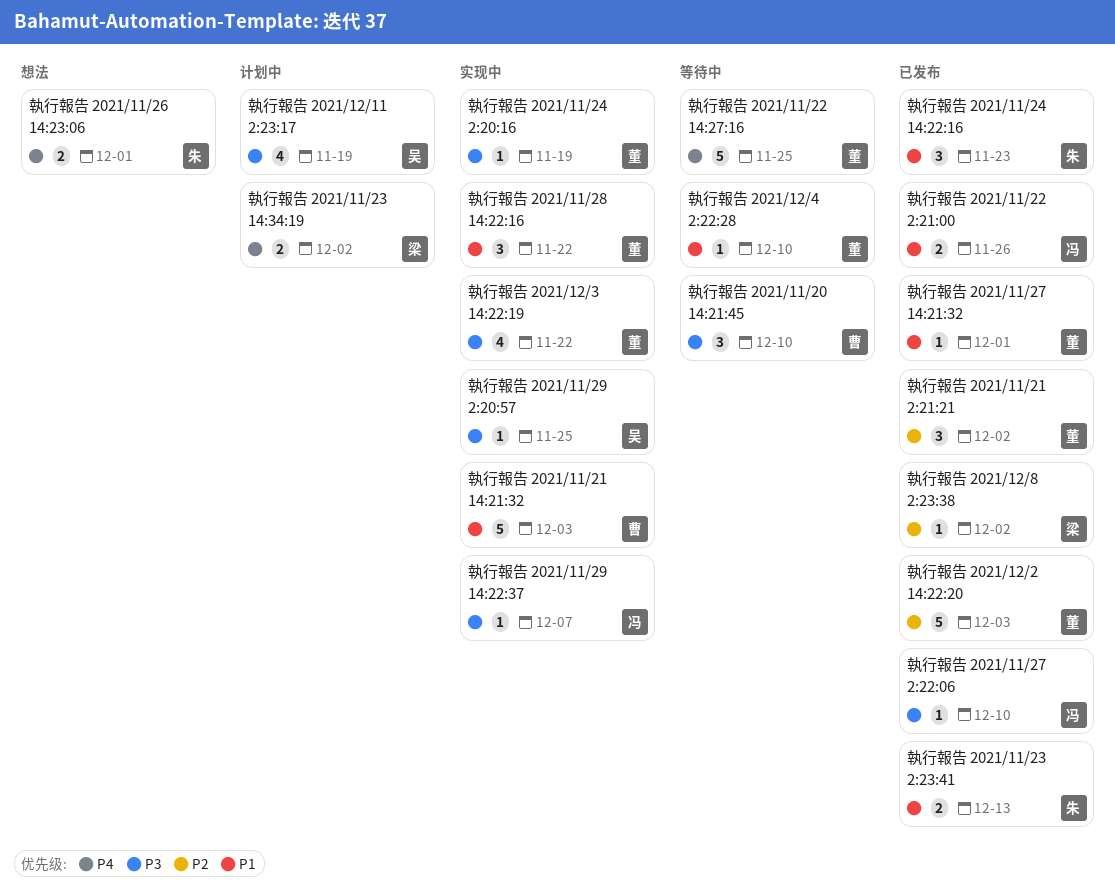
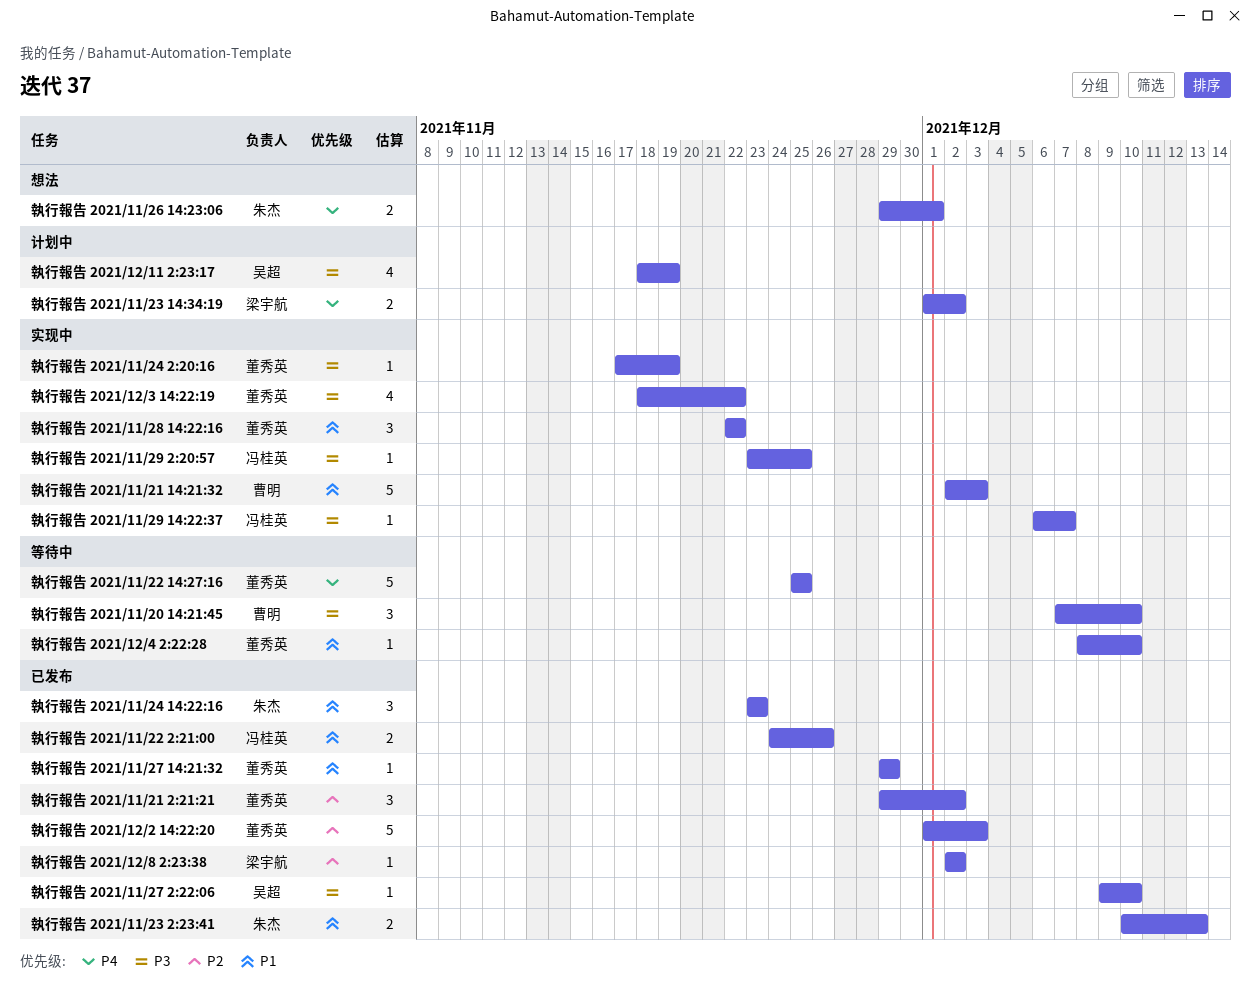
執行報告 2021/11/27 14:21:32, due: Dec 1 -> Nov 29
執行報告 2021/11/27 2:22:06, owner: 冯桂英 -> 吴超
執行報告 2021/11/29 2:20:57, owner: 吴超 -> 冯桂英

